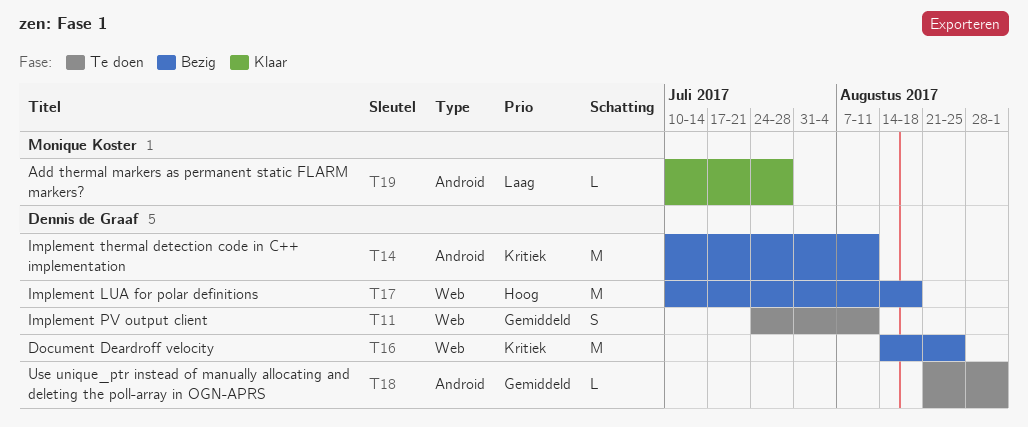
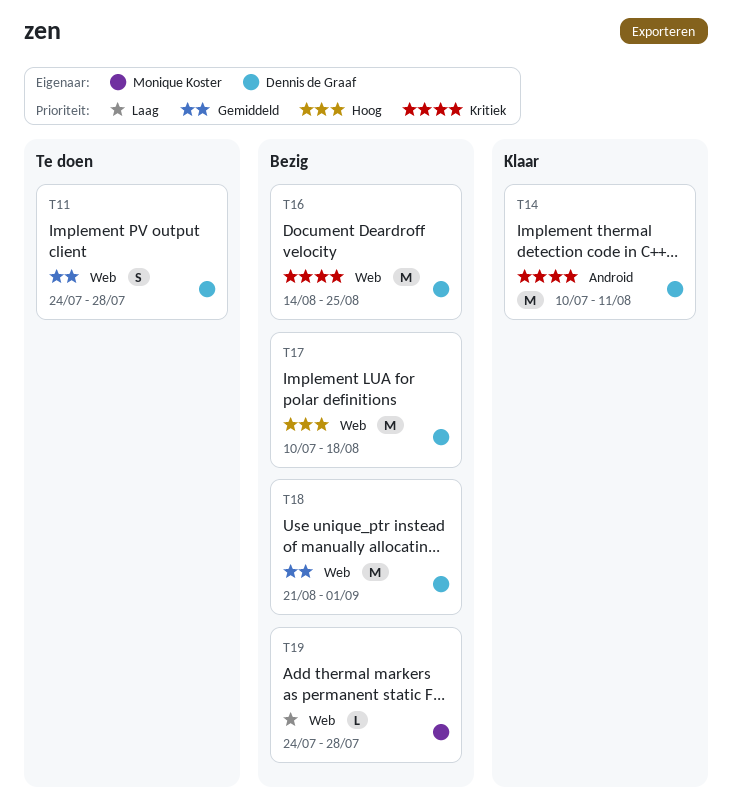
T11, due: Aug 11 -> Jul 28
T14, status: Bezig -> Klaar
T18, status: Te doen -> Bezig
T18, label: Android -> Web
T18, estimate: L -> M
T19, status: Klaar -> Bezig
T19, label: Android -> Web
T19, start: Jul 10 -> Jul 24

